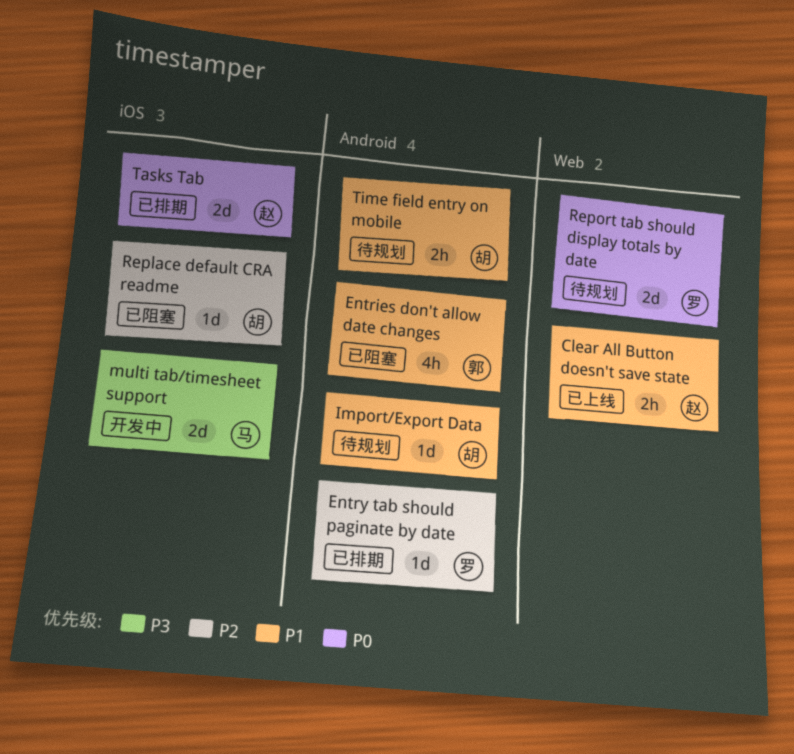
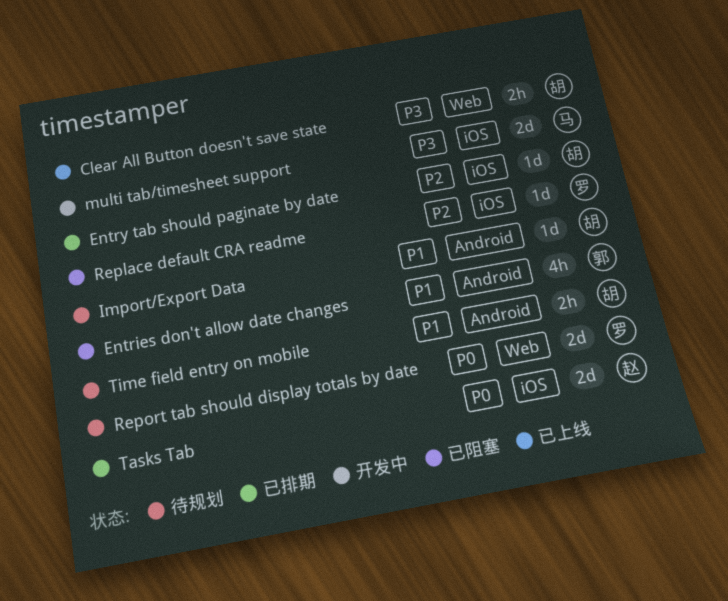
Clear All Button doesn't save state, owner: 赵 -> 胡
Clear All Button doesn't save state, priority: P1 -> P3
Entry tab should paginate by date, owner: 罗 -> 胡
Entry tab should paginate by date, label: Android -> iOS
Replace default CRA readme, owner: 胡 -> 罗

